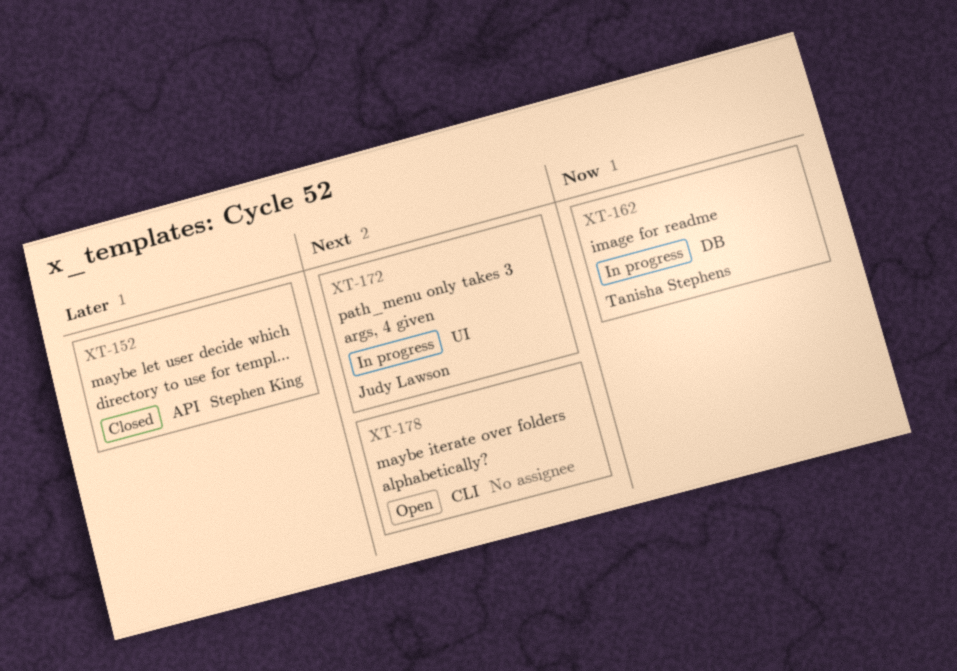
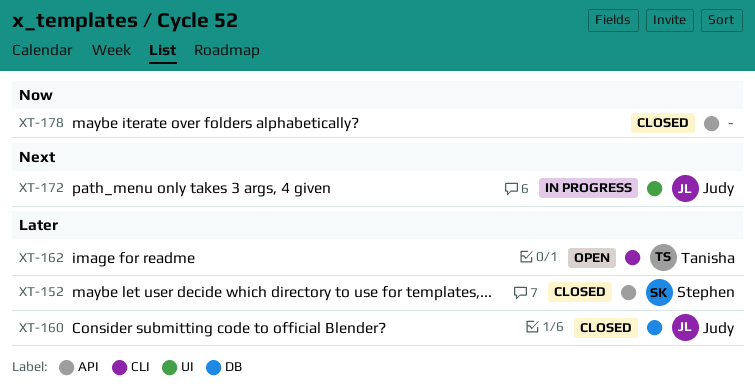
XT-160: none -> present
XT-162, status: In progress -> Open
XT-162, priority: Now -> Later
XT-162, label: DB -> CLI
XT-178, status: Open -> Closed
XT-178, priority: Next -> Now
XT-178, label: CLI -> API

